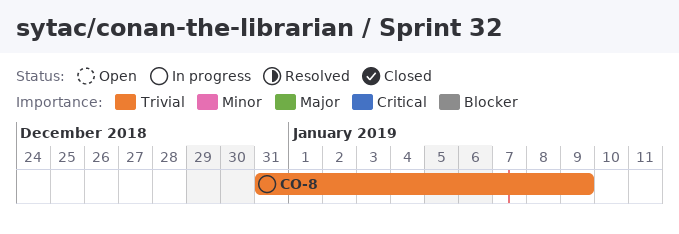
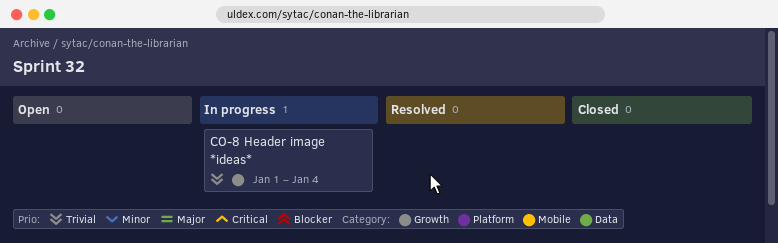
CO-8, start: Dec 31 -> Jan 1
CO-8, due: Jan 9 -> Jan 4

